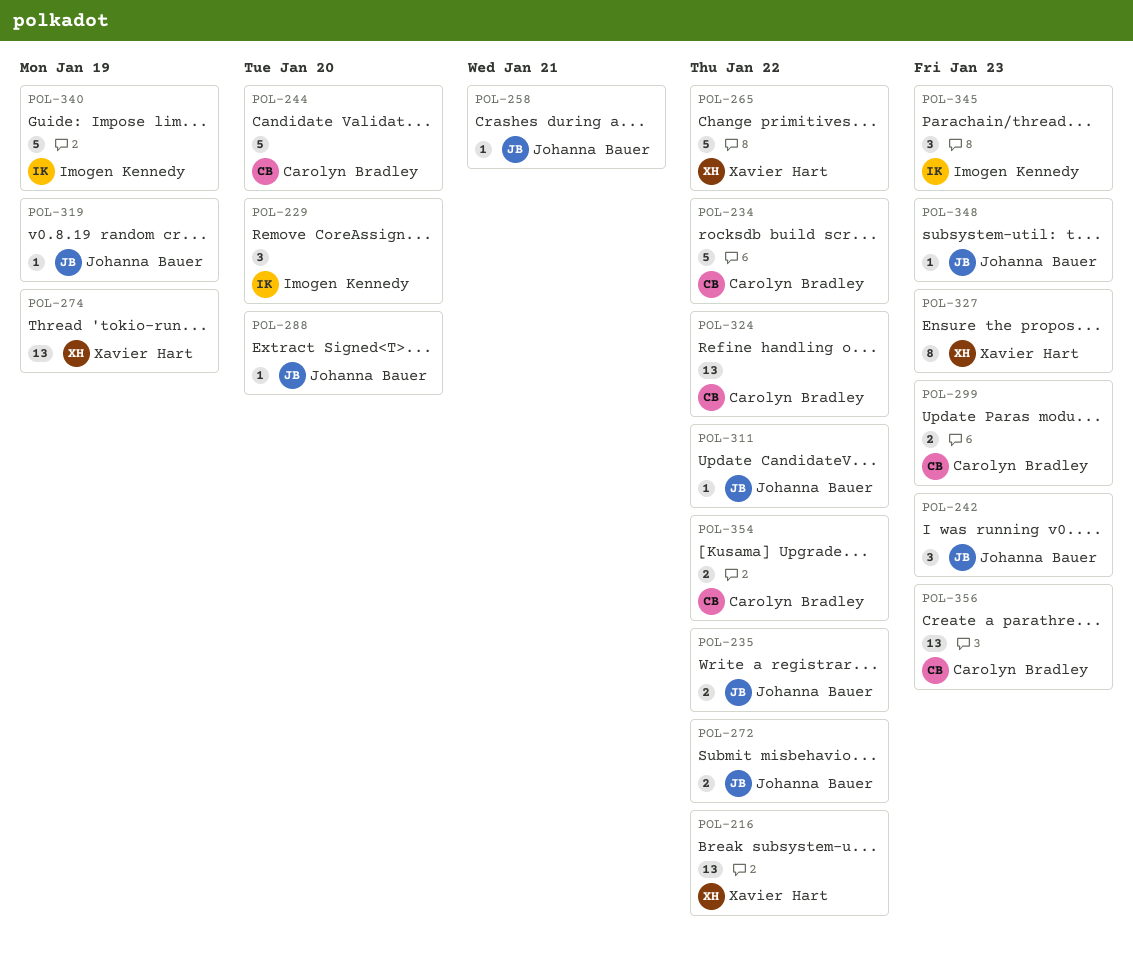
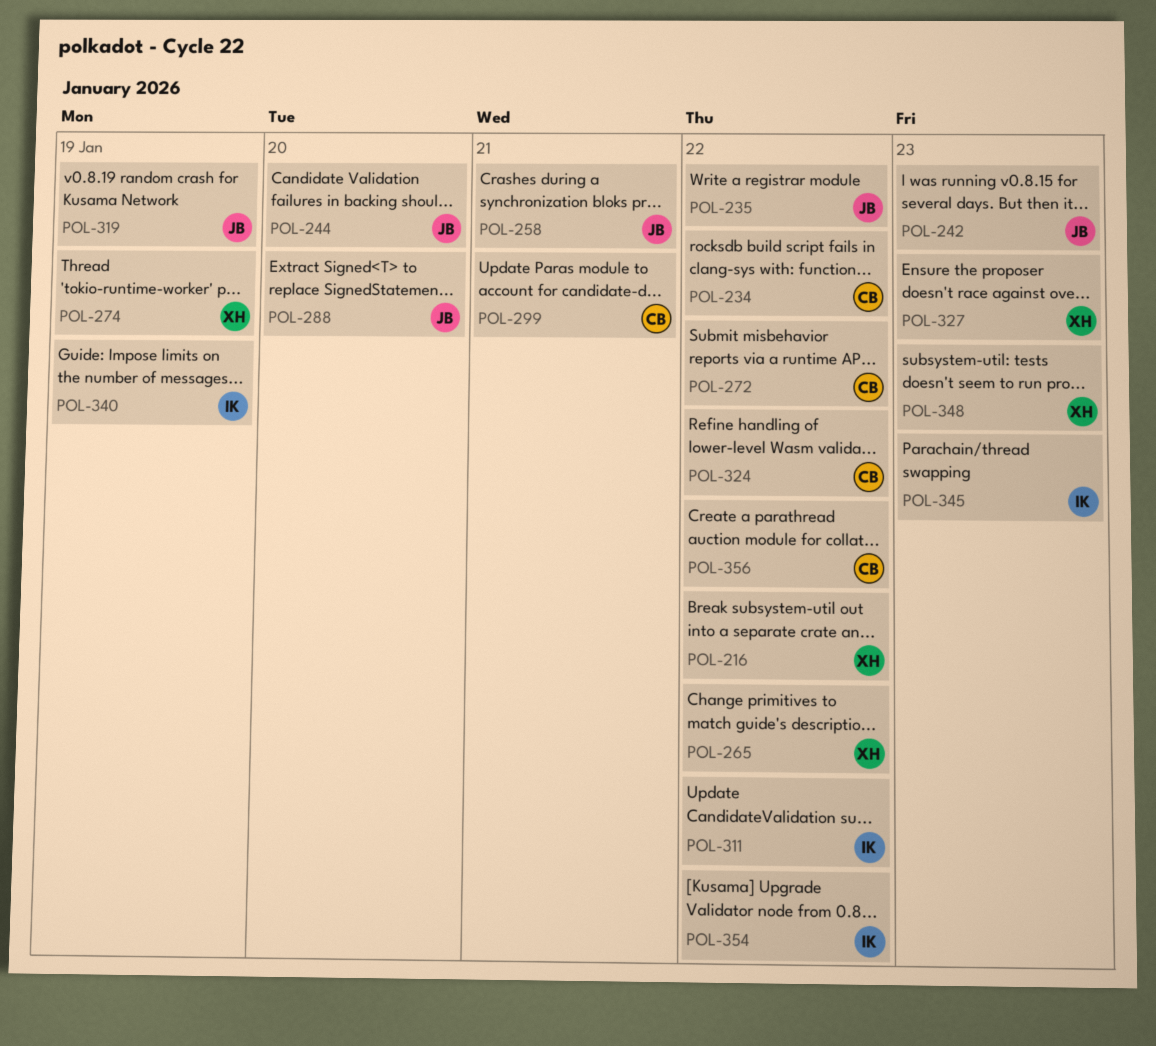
POL-229: present -> none
POL-244, owner: Carolyn Bradley -> Johanna Bauer
POL-272, owner: Johanna Bauer -> Carolyn Bradley
POL-299, due: Jan 23 -> Jan 21
POL-311, owner: Johanna Bauer -> Imogen Kennedy
POL-348, owner: Johanna Bauer -> Xavier Hart
POL-354, owner: Carolyn Bradley -> Imogen Kennedy
POL-356, due: Jan 23 -> Jan 22

